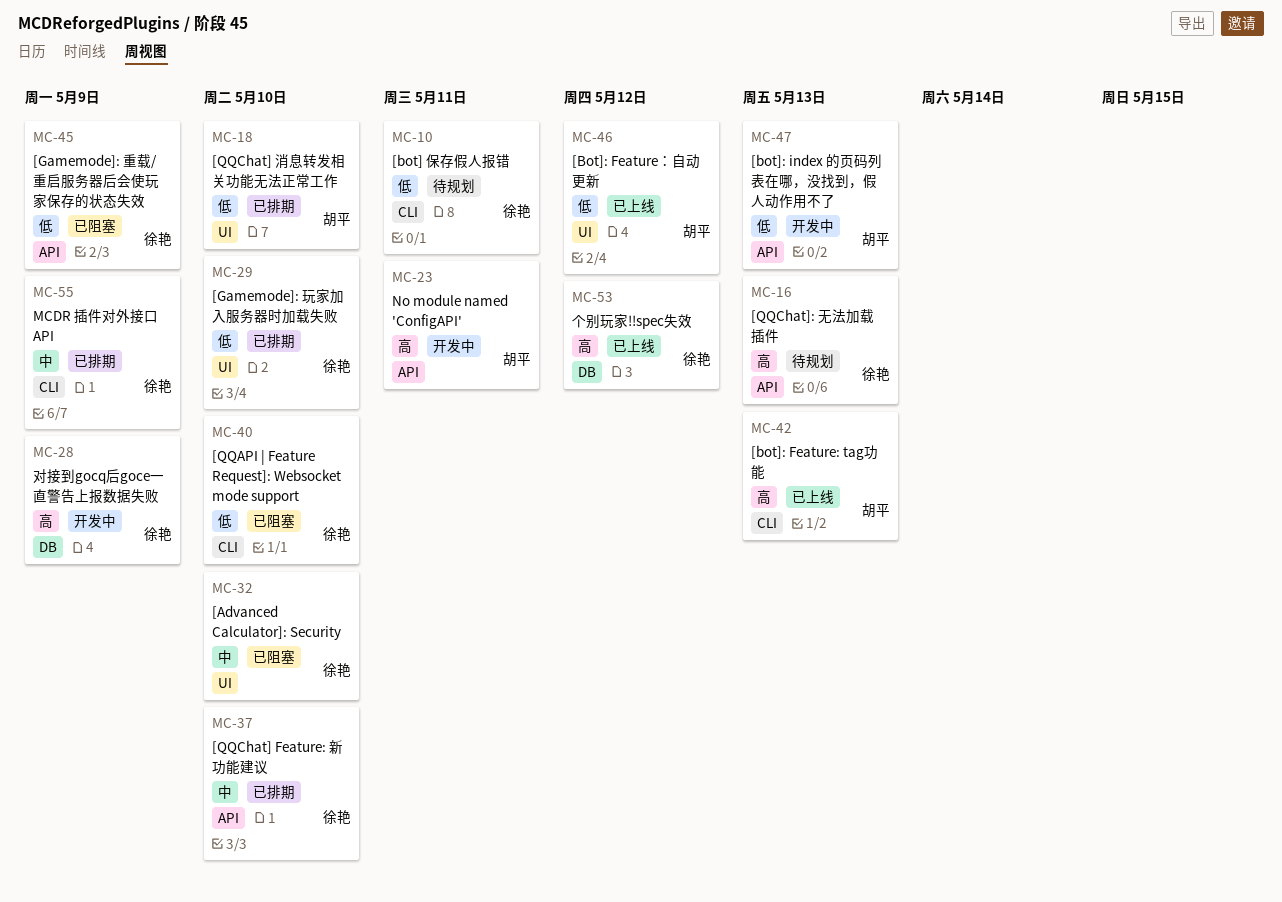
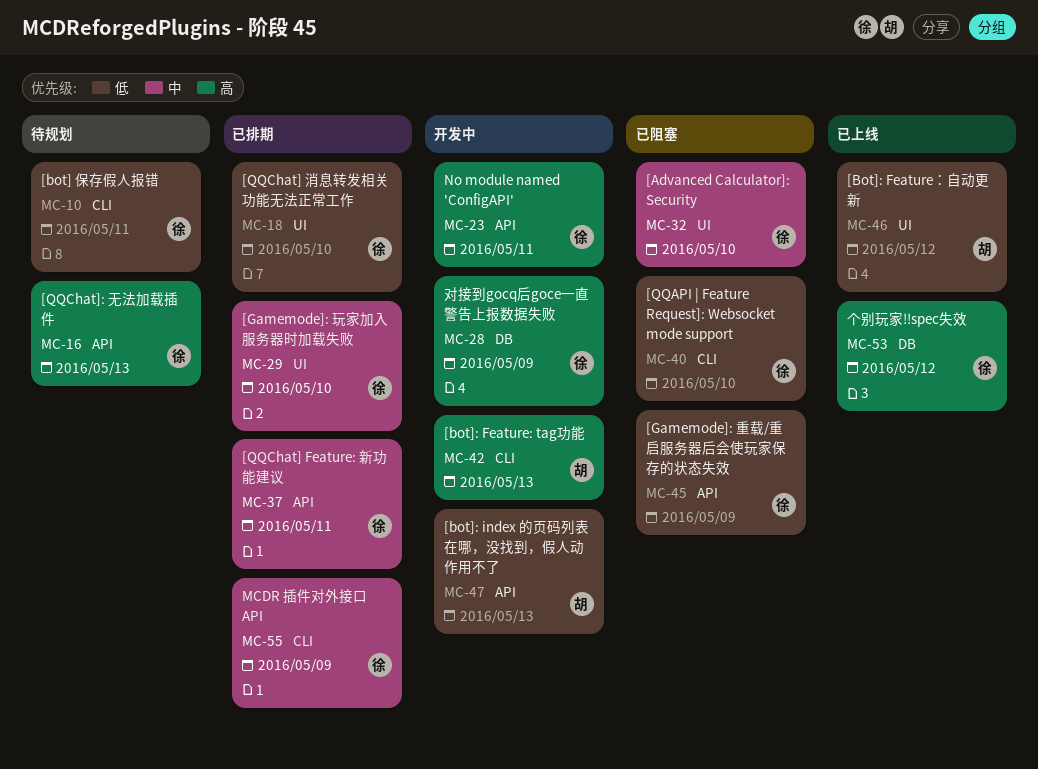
MC-18, owner: 胡平 -> 徐艳
MC-23, owner: 胡平 -> 徐艳
MC-29, priority: 低 -> 中
MC-37, due: May 10 -> May 11
MC-42, status: 已上线 -> 开发中

